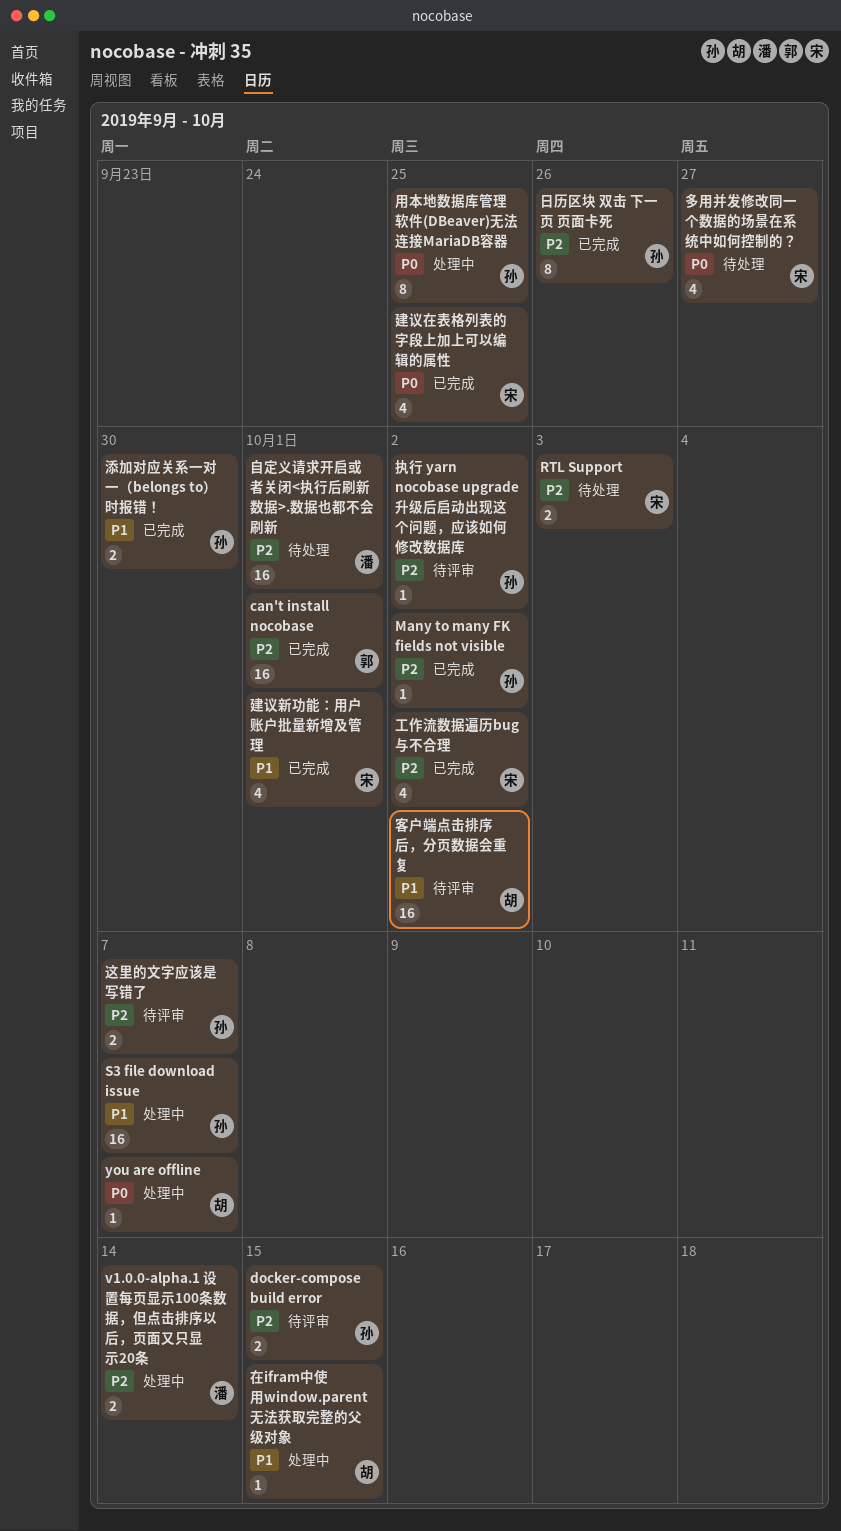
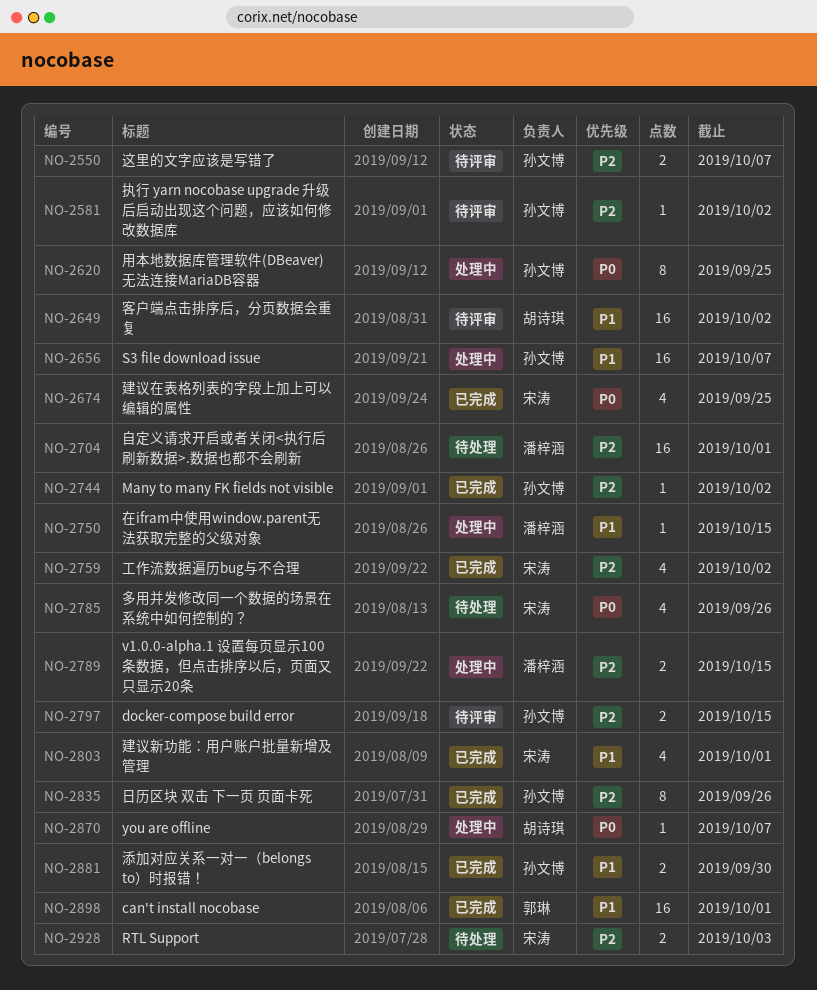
can't install nocobase, priority: P2 -> P1
v1.0.0-alpha.1 设置每页显示100条数据，但点击排序以后，页面又只显示20条, due: Oct 14 -> Oct 15
在ifram中使用window.parent无法获取完整的父级对象, owner: 胡诗琪 -> 潘梓涵
多用并发修改同一个数据的场景在系统中如何控制的？, due: Sep 27 -> Sep 26

